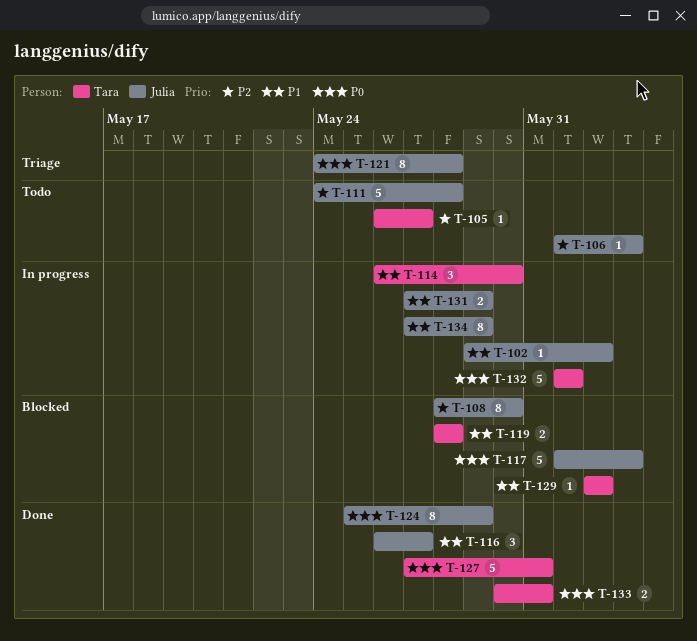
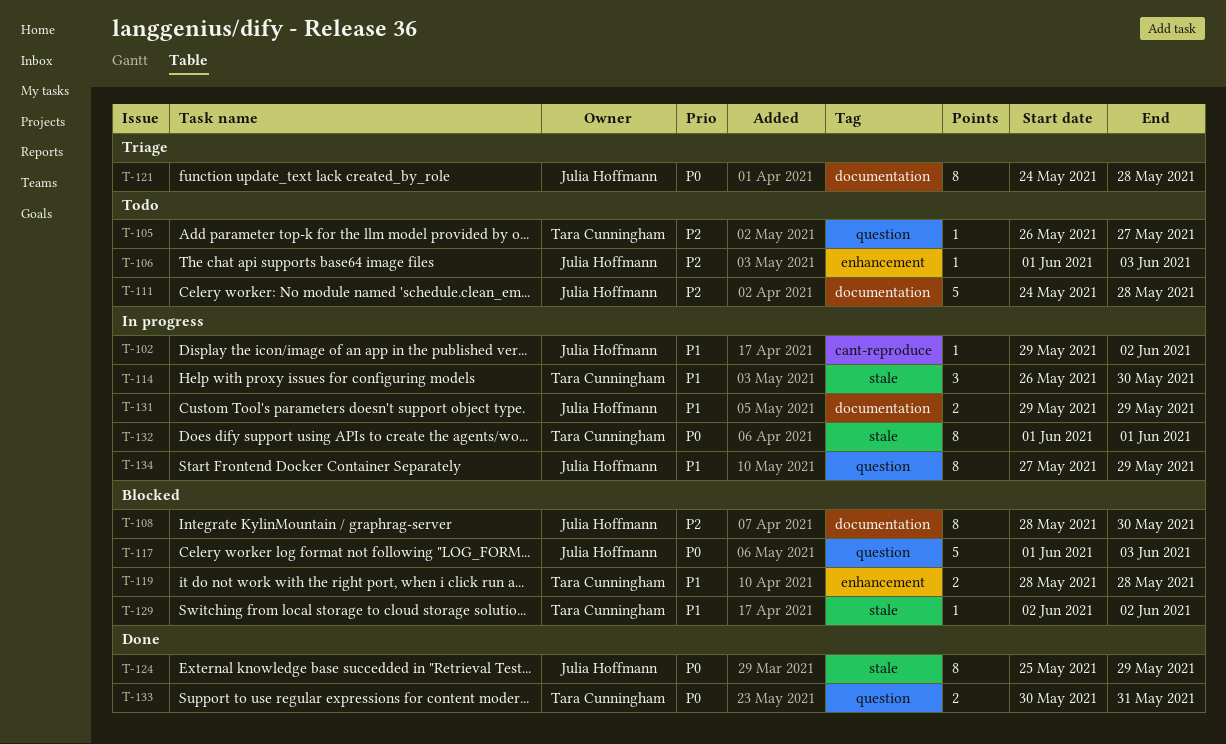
T-116: present -> none
T-127: present -> none
T-131, start: May 27 -> May 29
T-132, estimate: 5 -> 8

